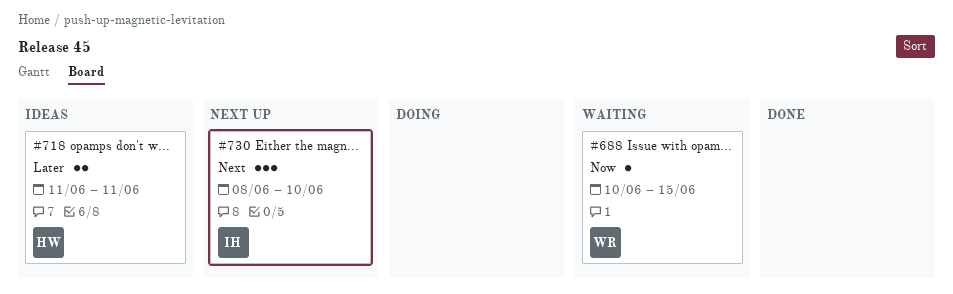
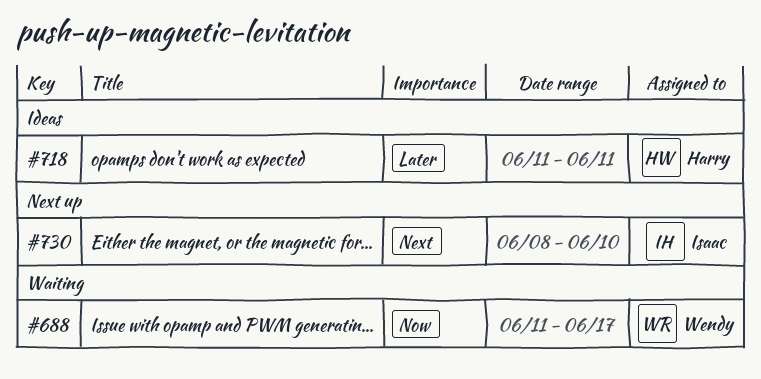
#688, start: Jun 10 -> Jun 11
#688, due: Jun 15 -> Jun 17

